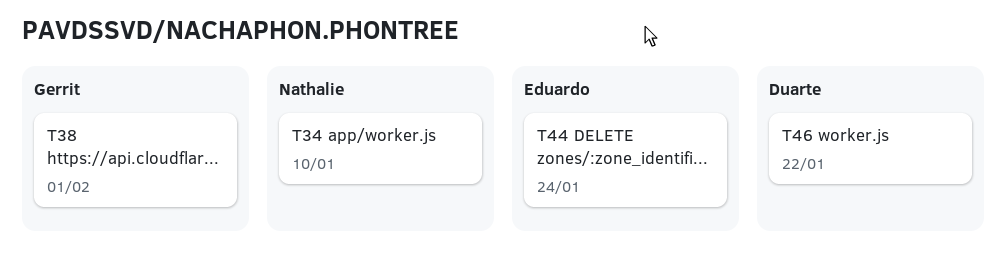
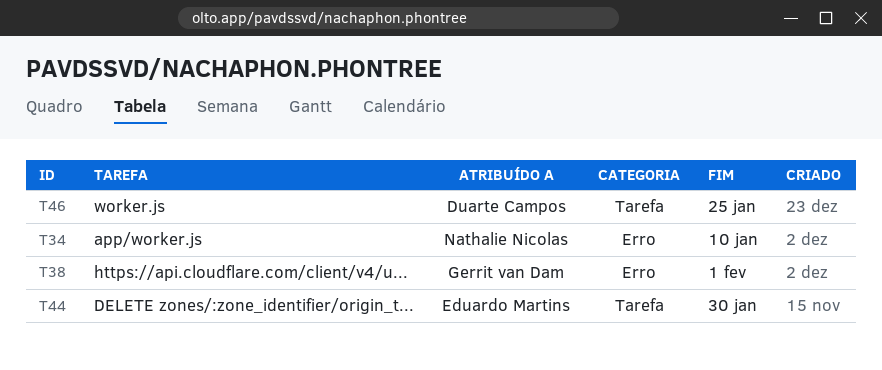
T44, due: Jan 24 -> Jan 30
T46, due: Jan 22 -> Jan 25

